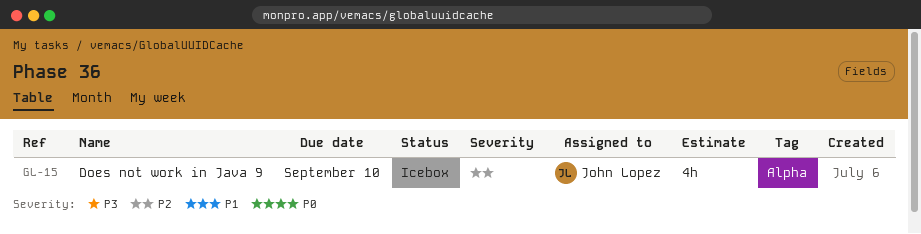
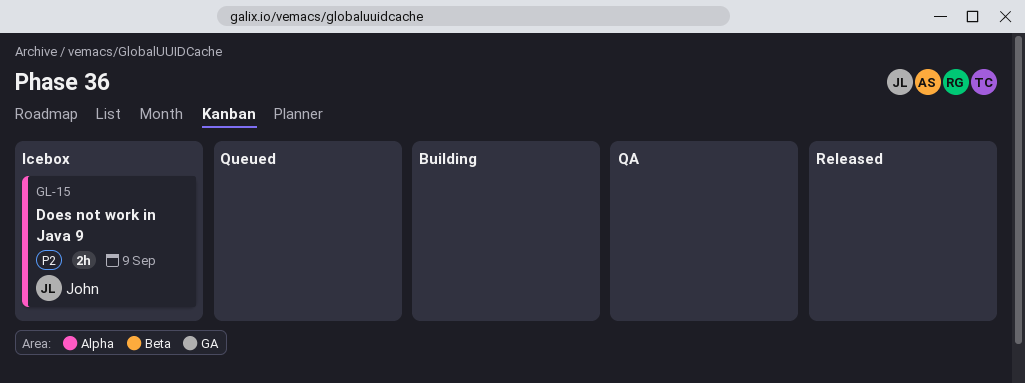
GL-15, estimate: 4h -> 2h
GL-15, due: Sep 10 -> Sep 9

